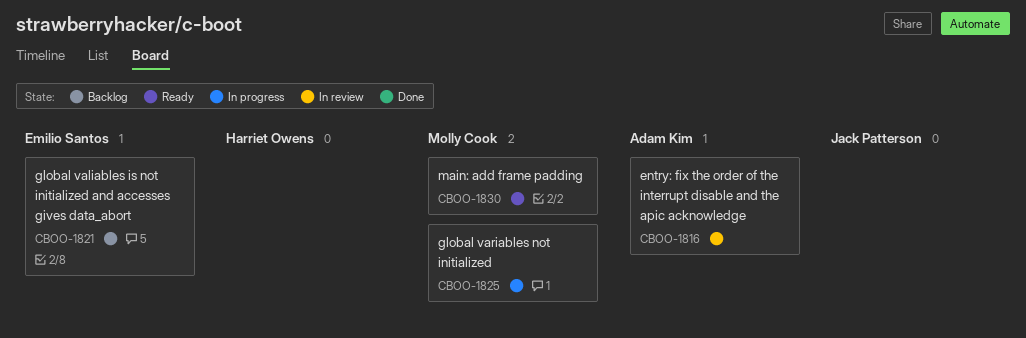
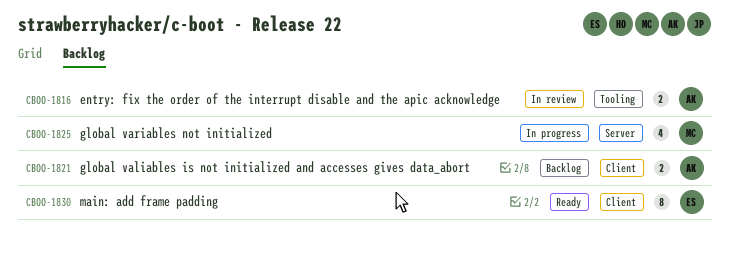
CBOO-1821, owner: Emilio Santos -> Adam Kim
CBOO-1830, owner: Molly Cook -> Emilio Santos

